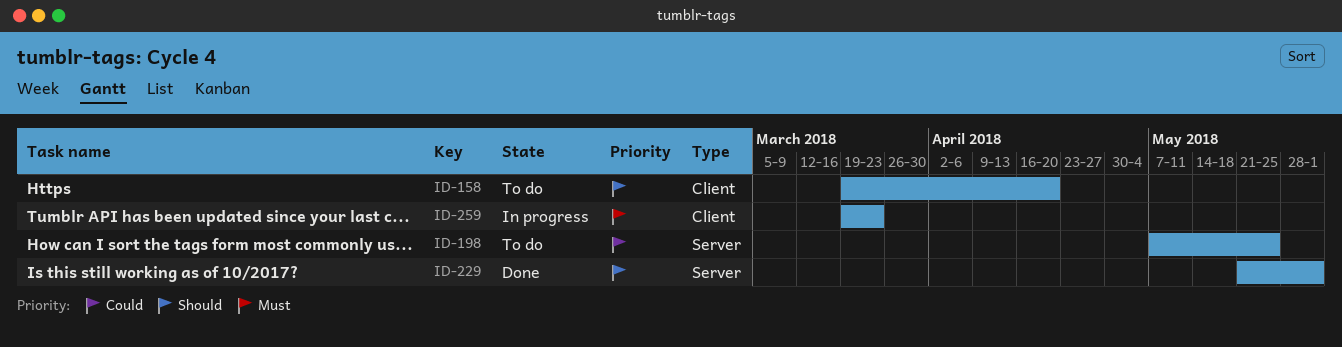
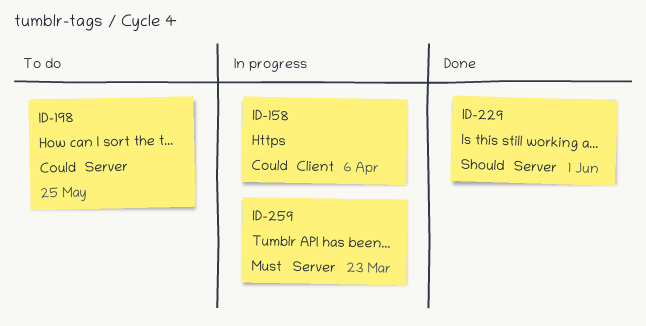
ID-158, status: To do -> In progress
ID-158, priority: Should -> Could
ID-158, due: Apr 20 -> Apr 6
ID-259, label: Client -> Server

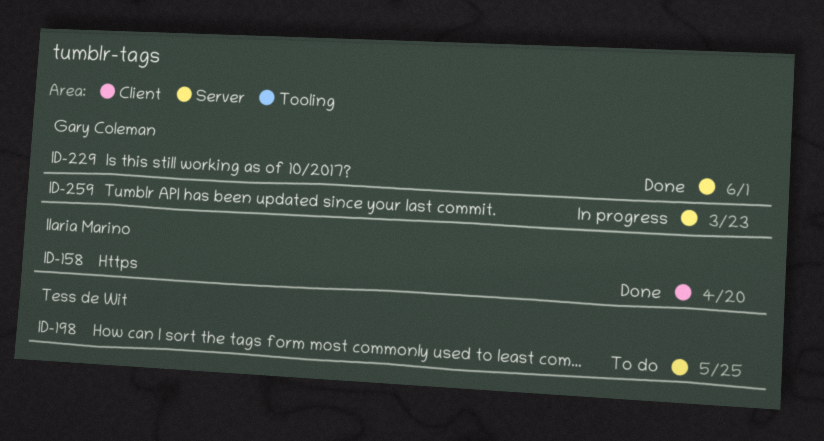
ID-158, status: In progress -> Done
ID-158, due: Apr 6 -> Apr 20

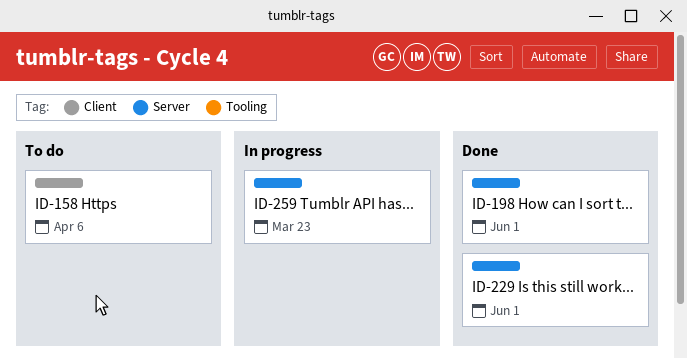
ID-158, status: Done -> To do
ID-158, due: Apr 20 -> Apr 6
ID-198, status: To do -> Done
ID-198, due: May 25 -> Jun 1

